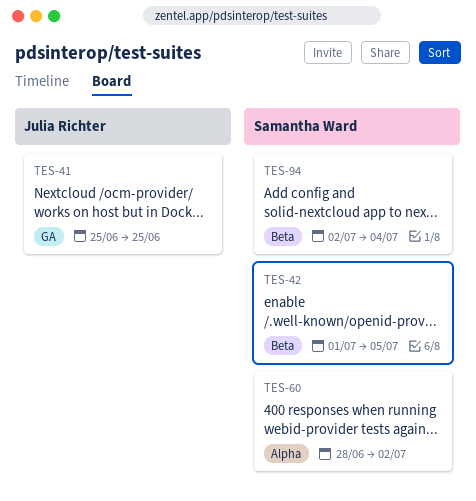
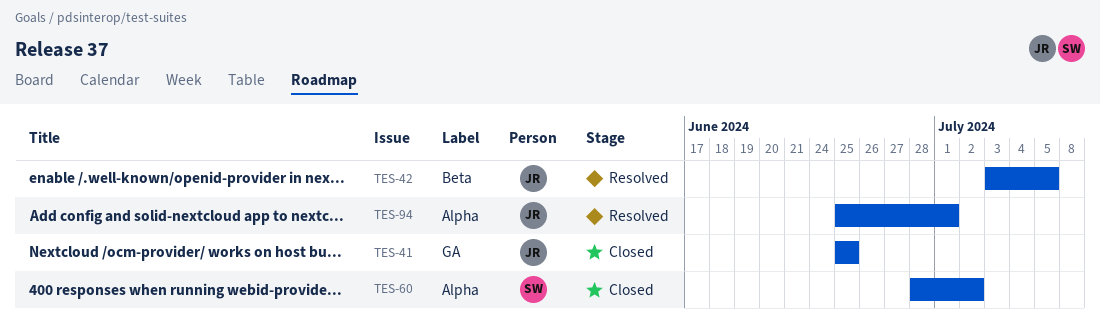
TES-42, owner: Samantha Ward -> Julia Richter
TES-42, start: Jul 1 -> Jul 3
TES-94, owner: Samantha Ward -> Julia Richter
TES-94, label: Beta -> Alpha
TES-94, start: Jul 2 -> Jun 25
TES-94, due: Jul 4 -> Jul 1

